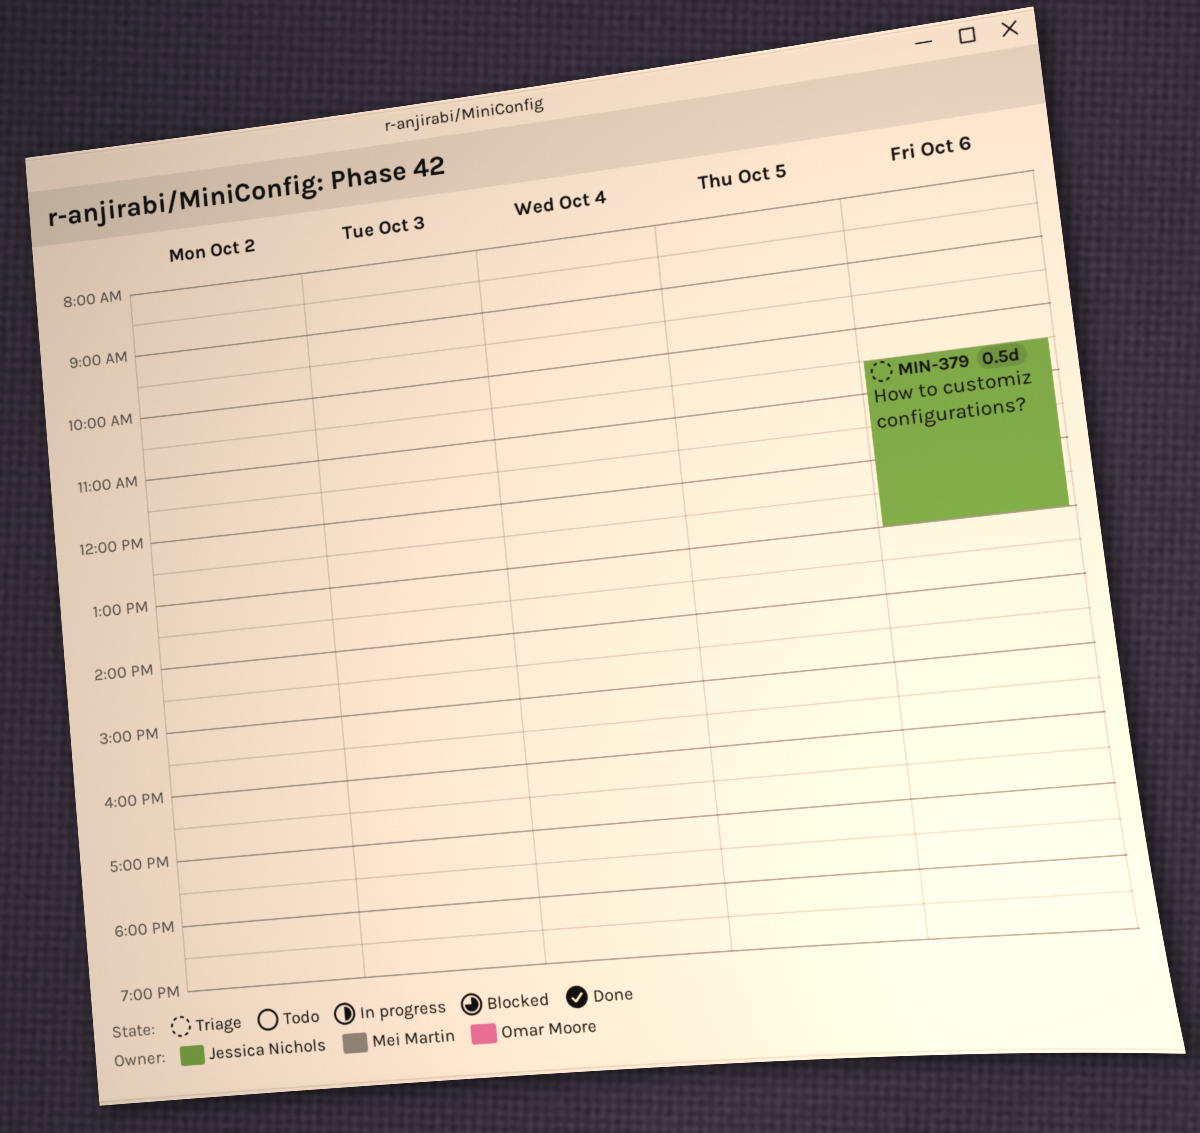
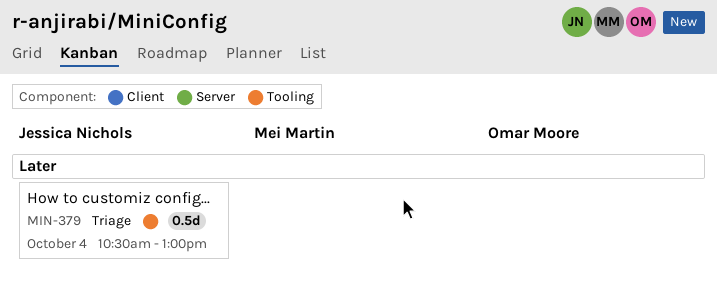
MIN-379, day: Oct 6 -> Oct 4

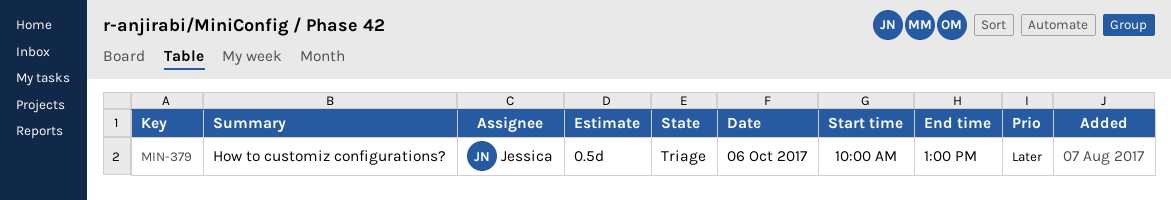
MIN-379, day: Oct 4 -> Oct 6
MIN-379, begins: 10:30 -> 10:00

